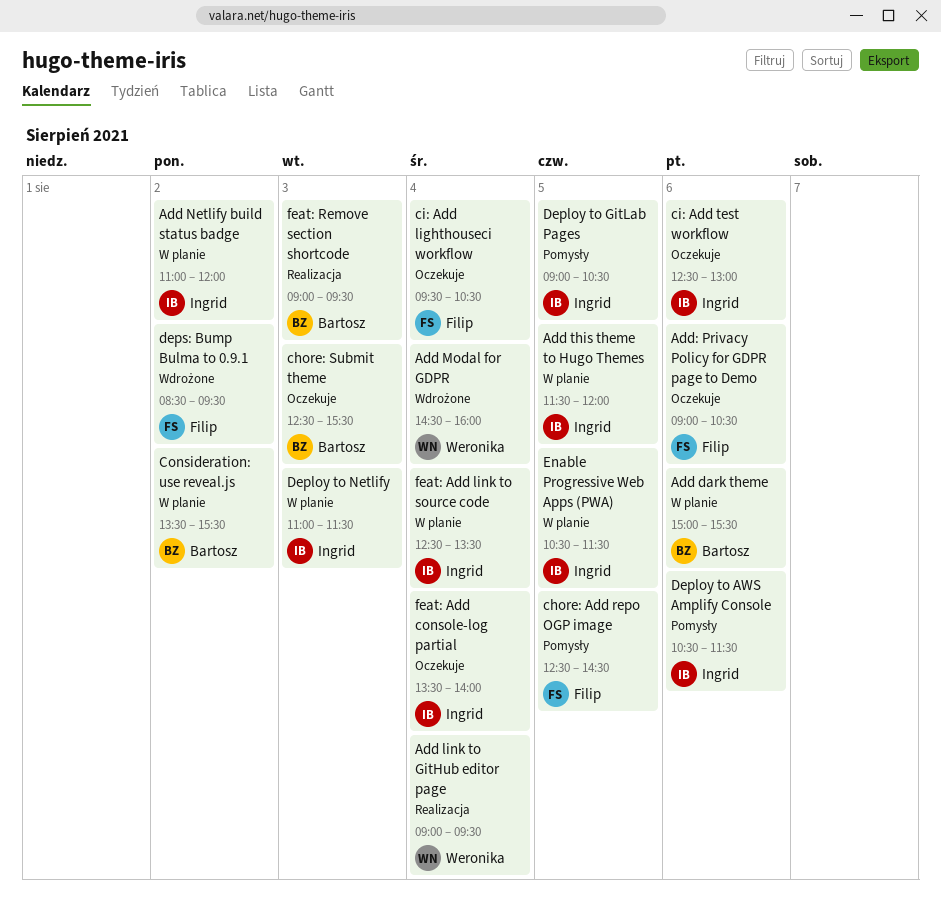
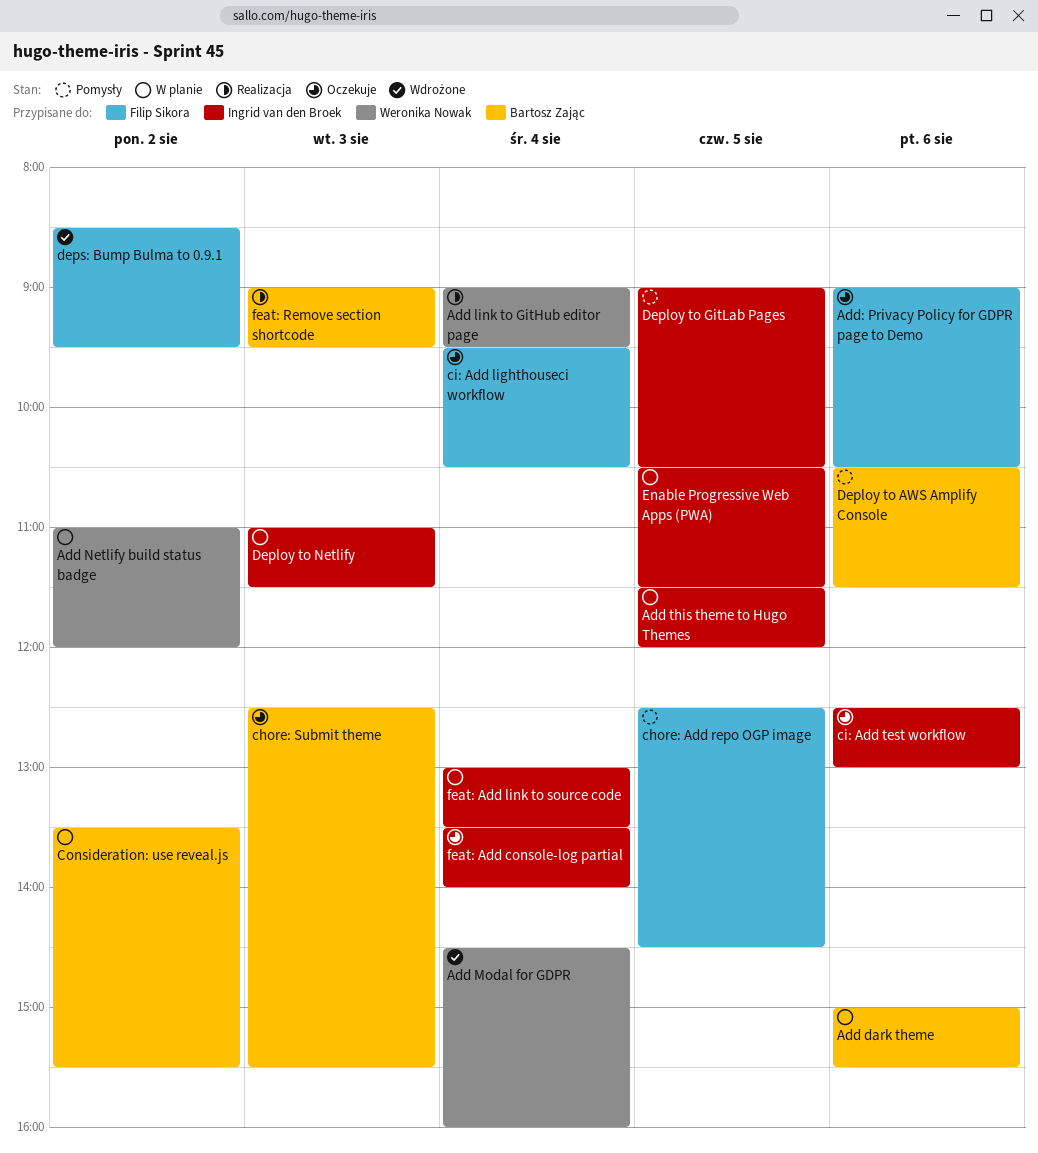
Add Netlify build status badge, owner: Ingrid van den Broek -> Weronika Nowak
Deploy to AWS Amplify Console, owner: Ingrid van den Broek -> Bartosz Zając
feat: Add link to source code, begins: 12:30 -> 13:00

